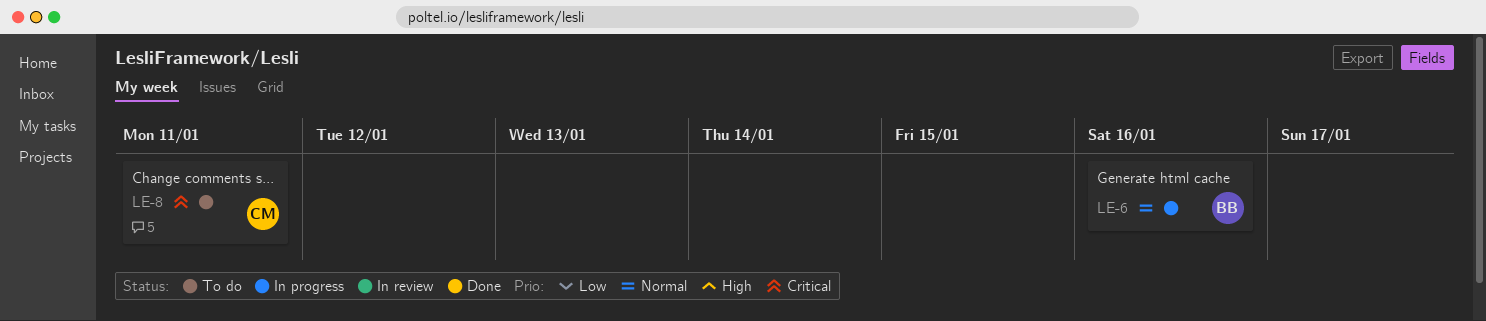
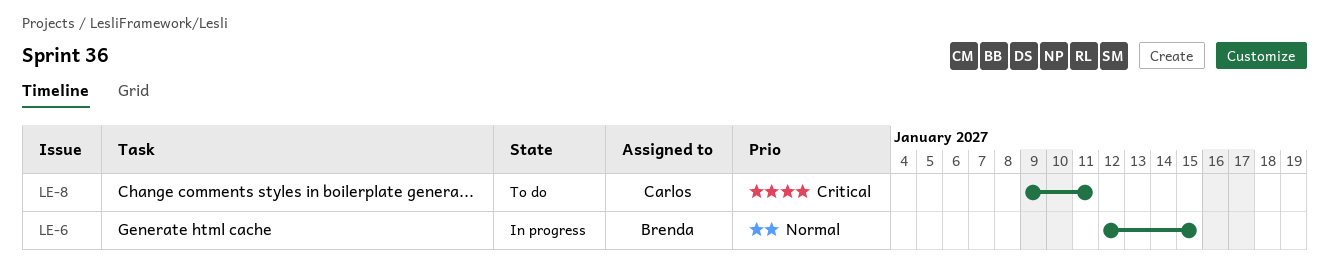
LE-6, due: Jan 16 -> Jan 15

